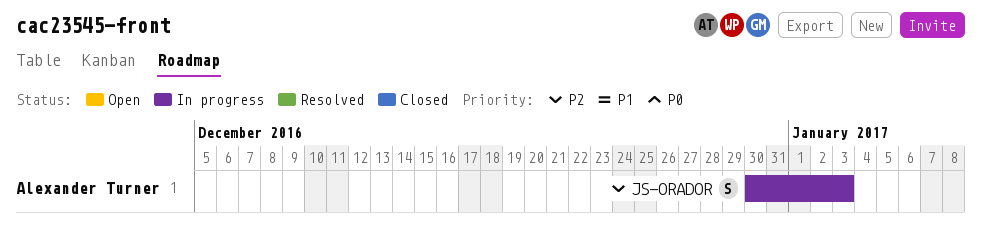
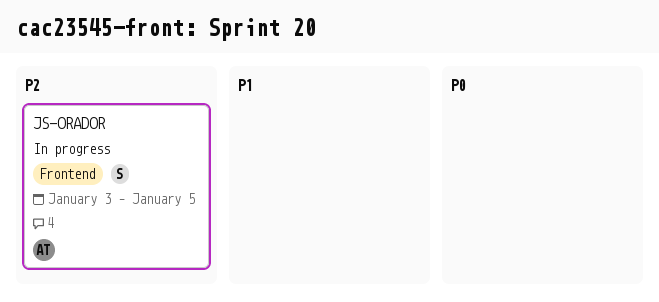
JS-ORADOR, start: Dec 30 -> Jan 3
JS-ORADOR, due: Jan 3 -> Jan 5

